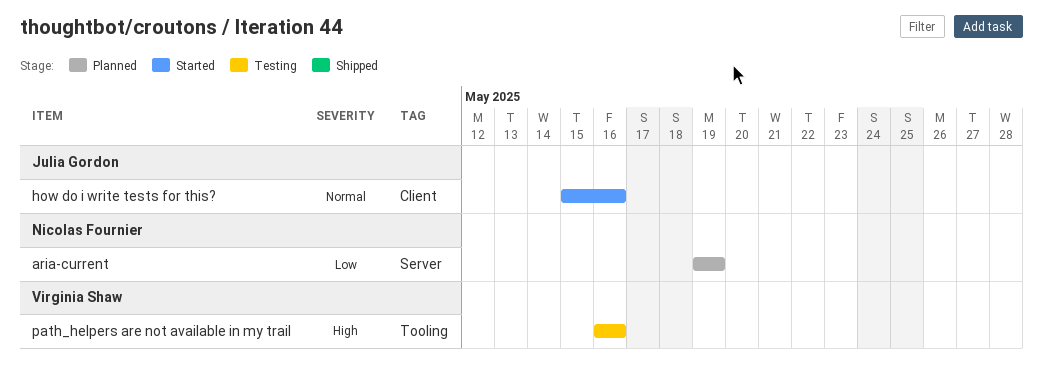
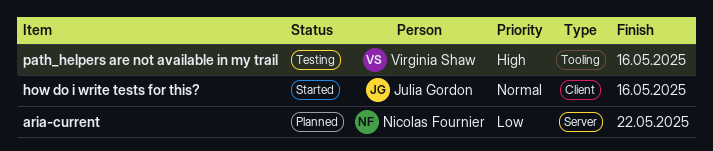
aria-current, due: May 19 -> May 22

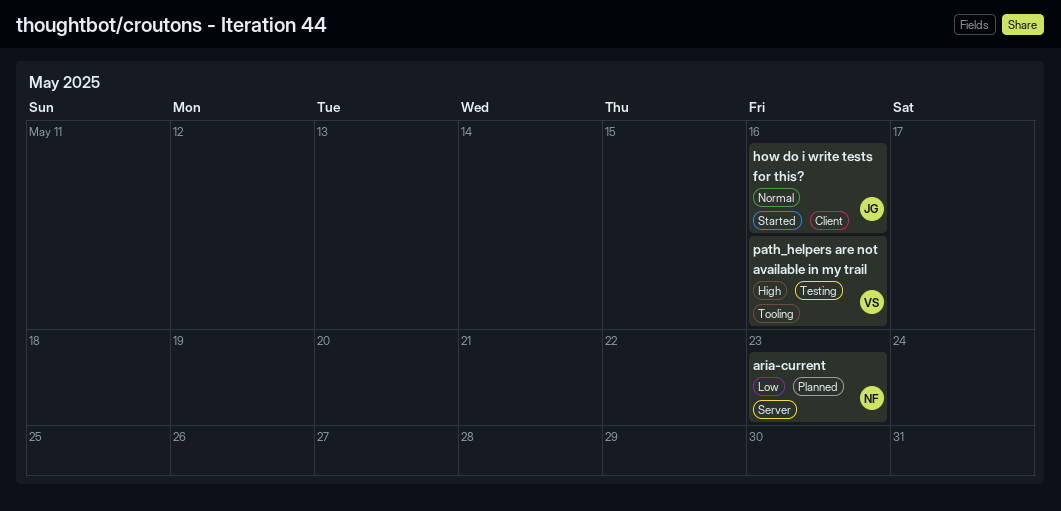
aria-current, due: May 22 -> May 23

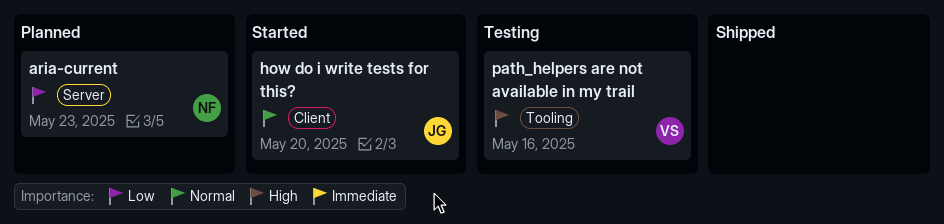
how do i write tests for this?, due: May 16 -> May 20

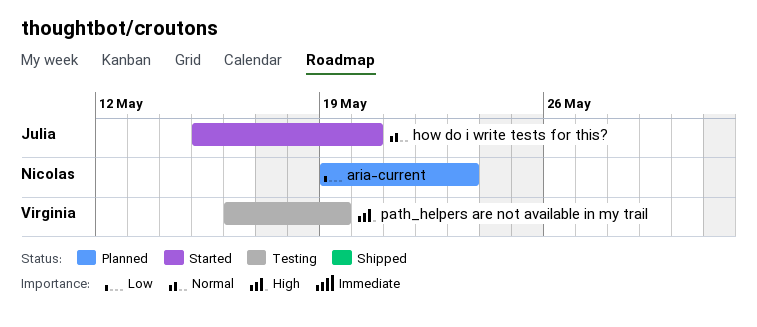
path_helpers are not available in my trail, due: May 16 -> May 19

